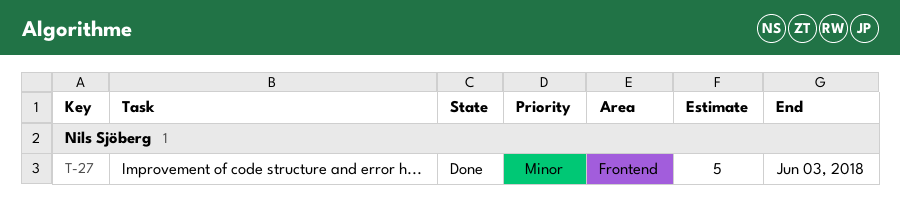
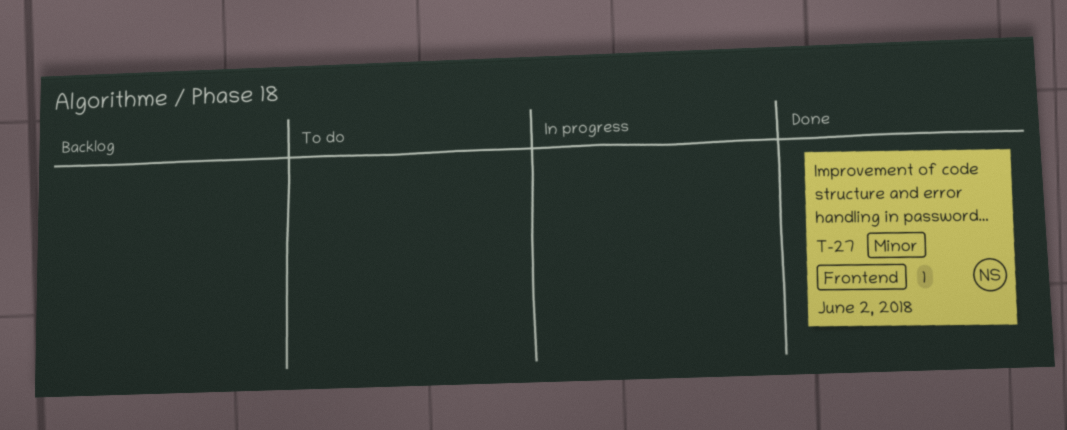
T-27, estimate: 5 -> 1
T-27, due: Jun 3 -> Jun 2

